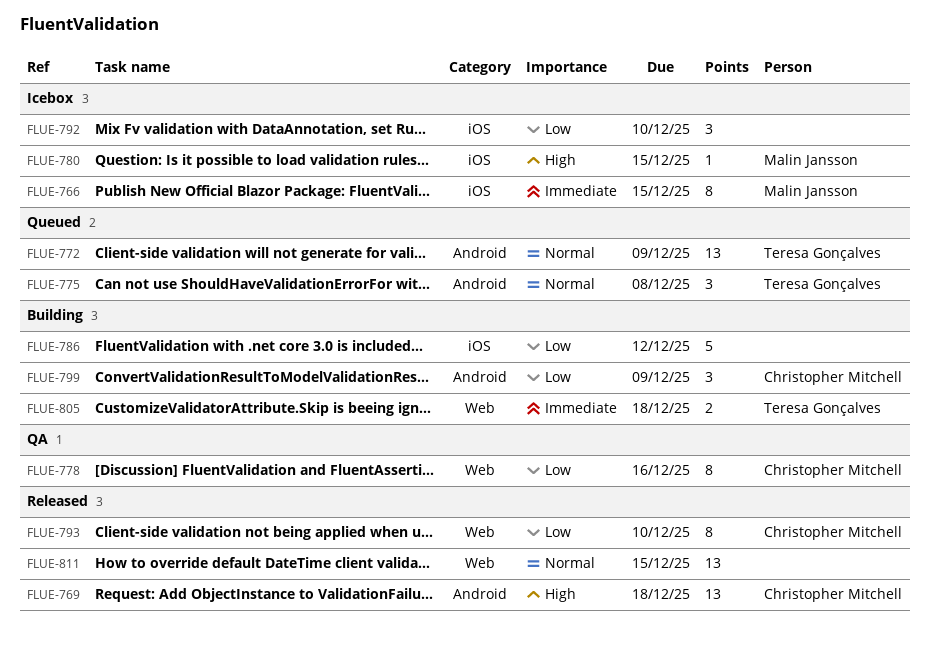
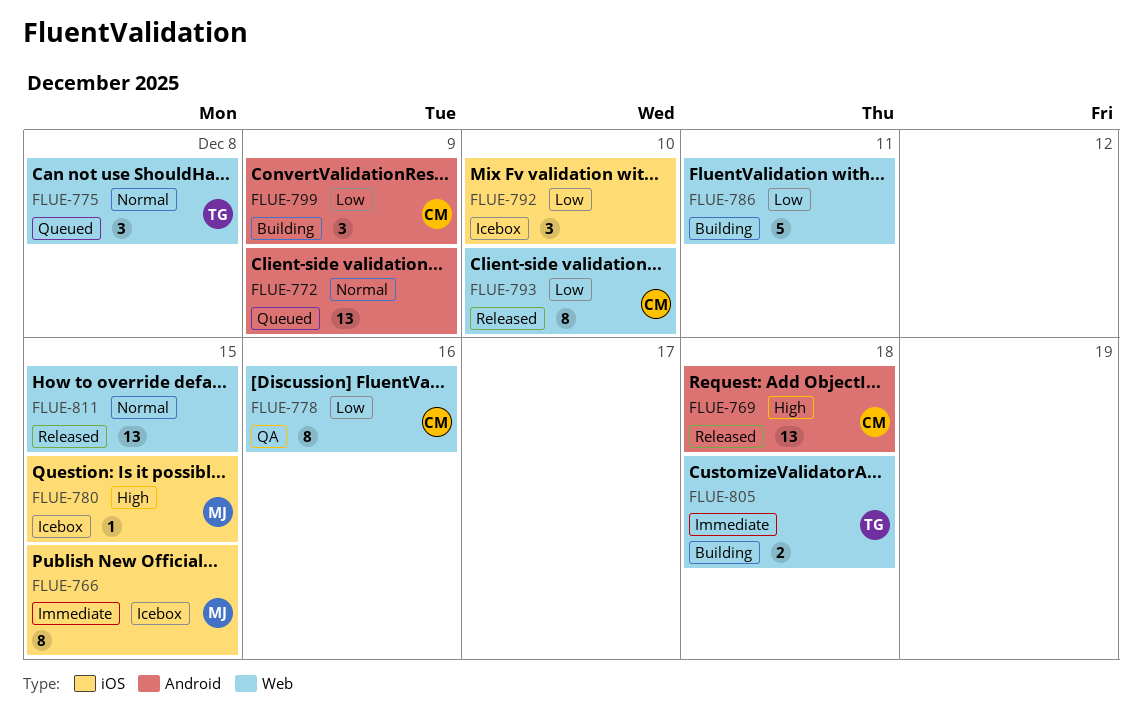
FLUE-772, owner: Teresa Gonçalves -> none
FLUE-775, label: Android -> Web
FLUE-786, label: iOS -> Web
FLUE-786, due: Dec 12 -> Dec 11

